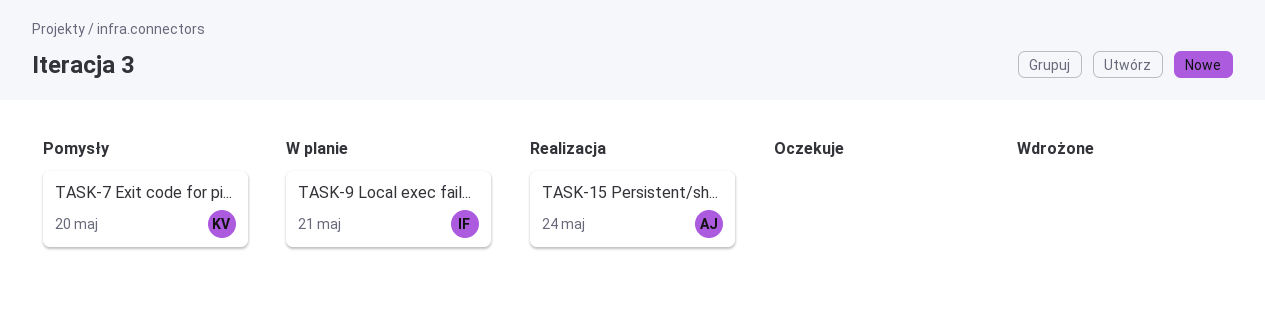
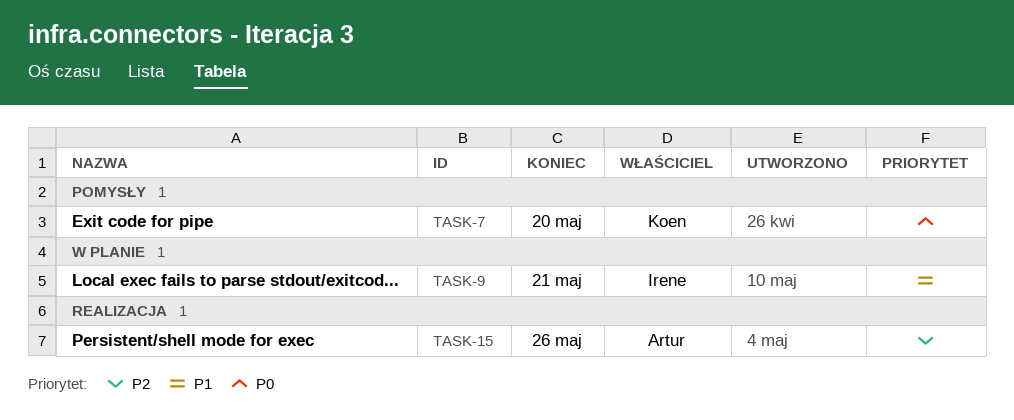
TASK-15, due: May 24 -> May 26

